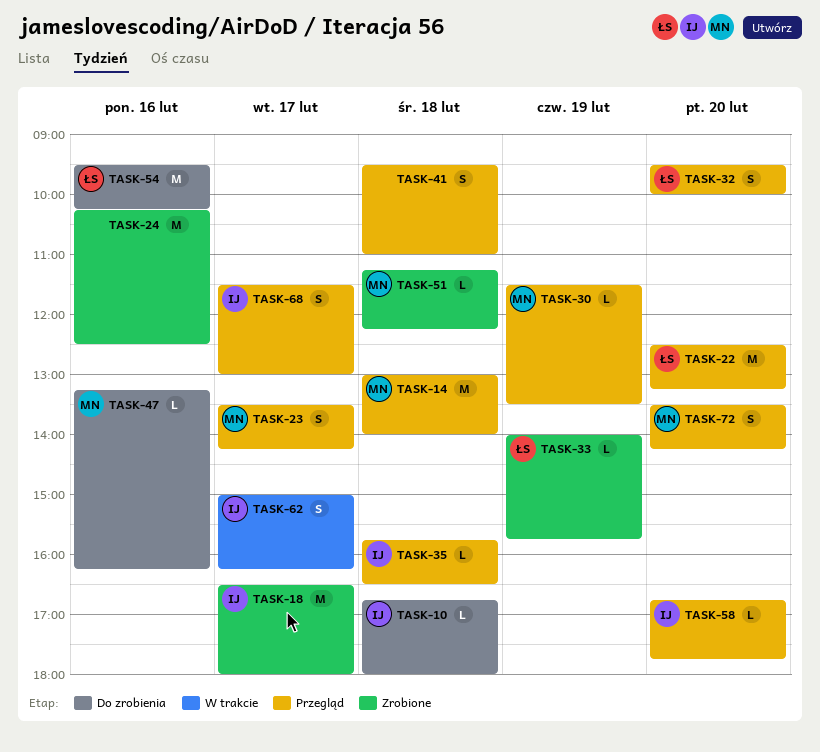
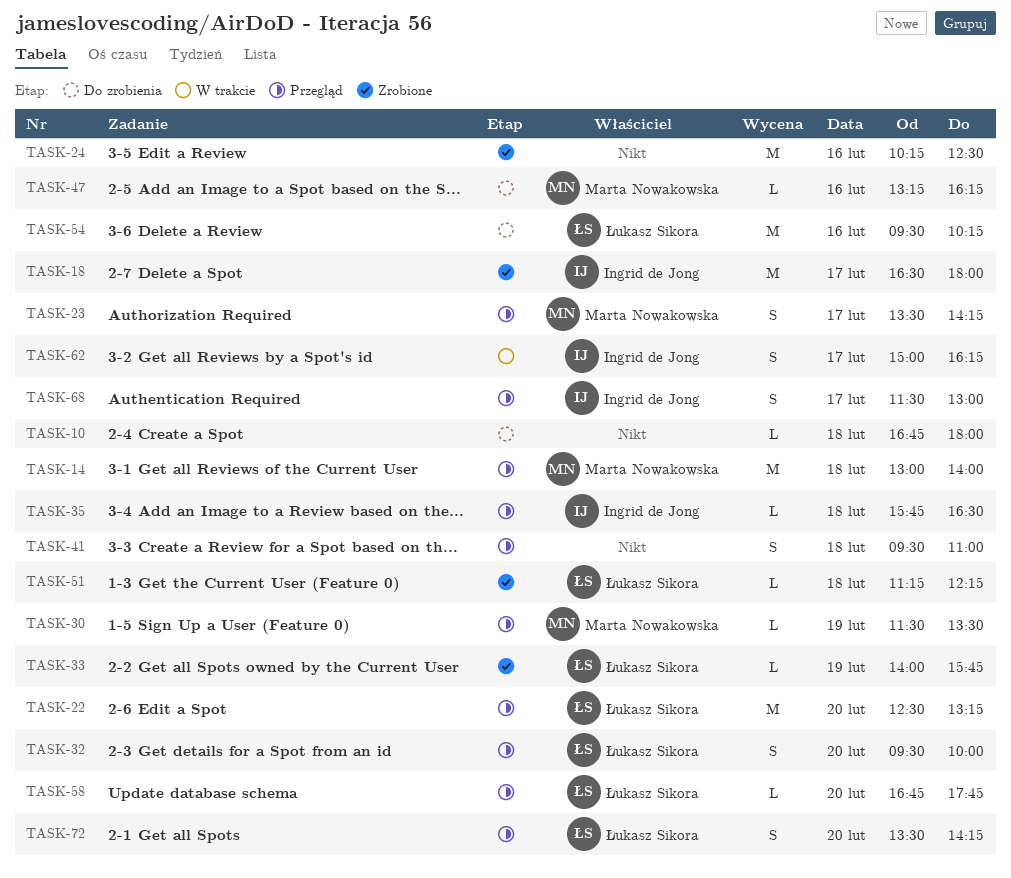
TASK-10, owner: Ingrid de Jong -> none
TASK-51, owner: Marta Nowakowska -> Łukasz Sikora
TASK-58, owner: Ingrid de Jong -> Łukasz Sikora
TASK-72, owner: Marta Nowakowska -> Łukasz Sikora

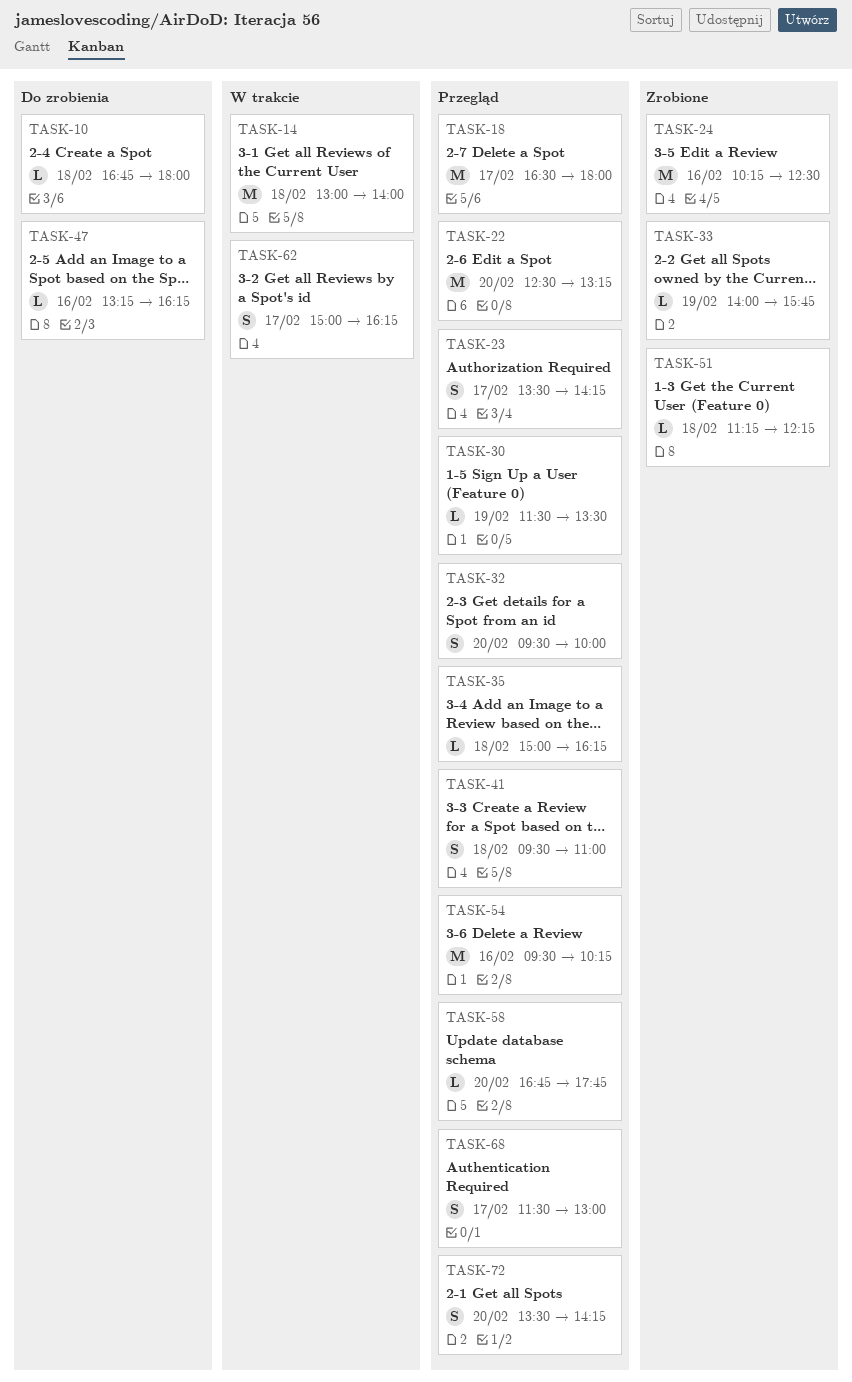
TASK-14, status: Przegląd -> W trakcie
TASK-18, status: Zrobione -> Przegląd
TASK-35, begins: 15:45 -> 15:00
TASK-35, ends: 16:30 -> 16:15
TASK-54, status: Do zrobienia -> Przegląd

